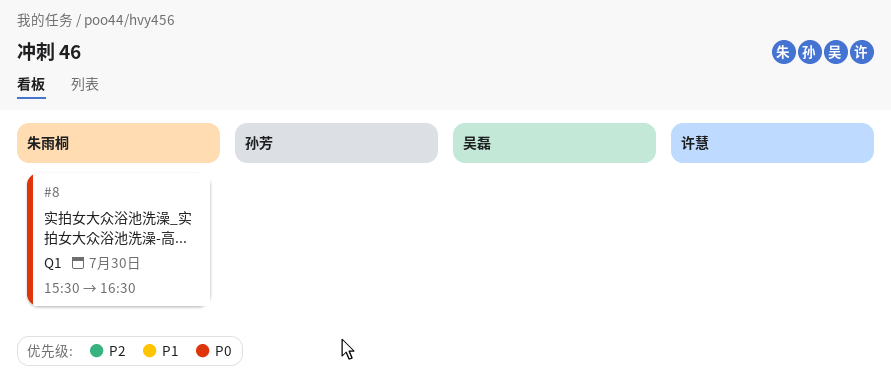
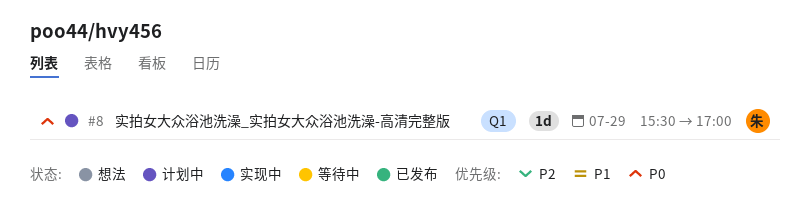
#8, day: Jul 30 -> Jul 29
#8, ends: 16:30 -> 17:00

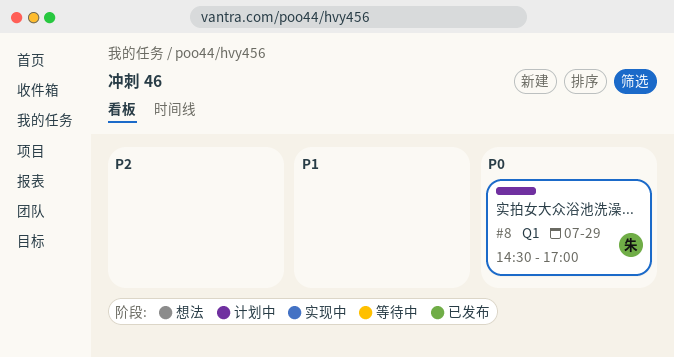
#8, begins: 15:30 -> 14:30

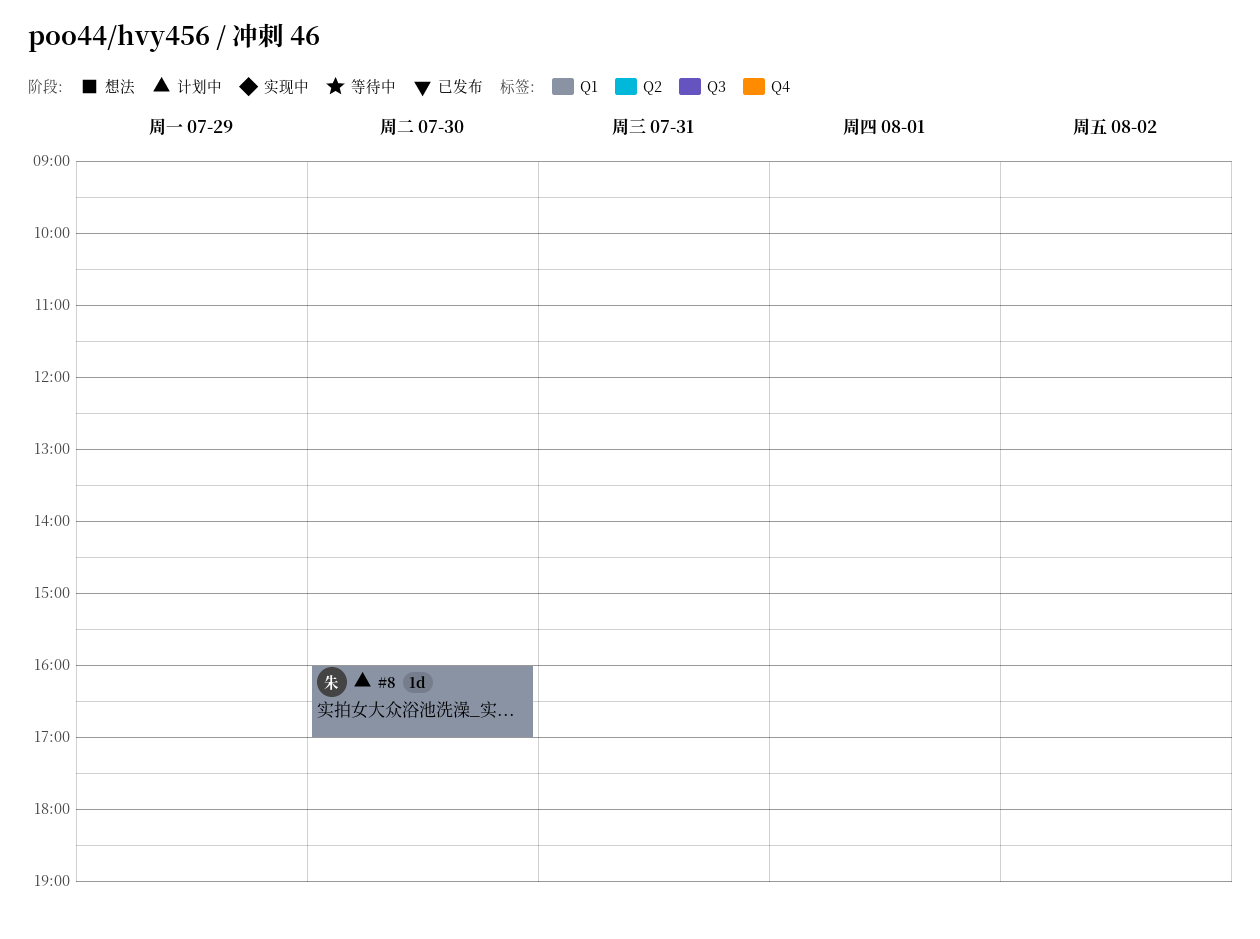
#8, day: Jul 29 -> Jul 30
#8, begins: 14:30 -> 16:00

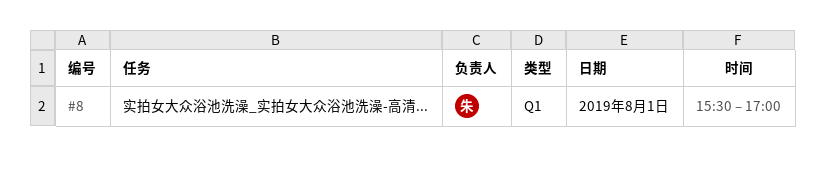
#8, day: Jul 30 -> Aug 1
#8, begins: 16:00 -> 15:30

